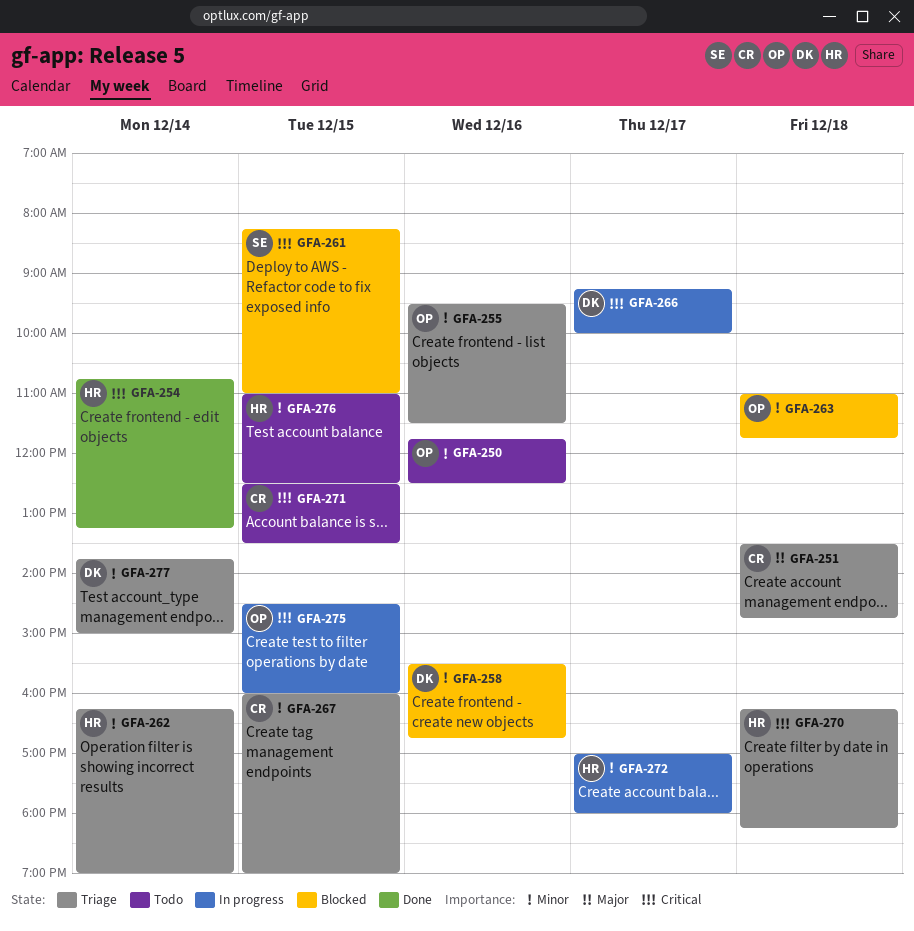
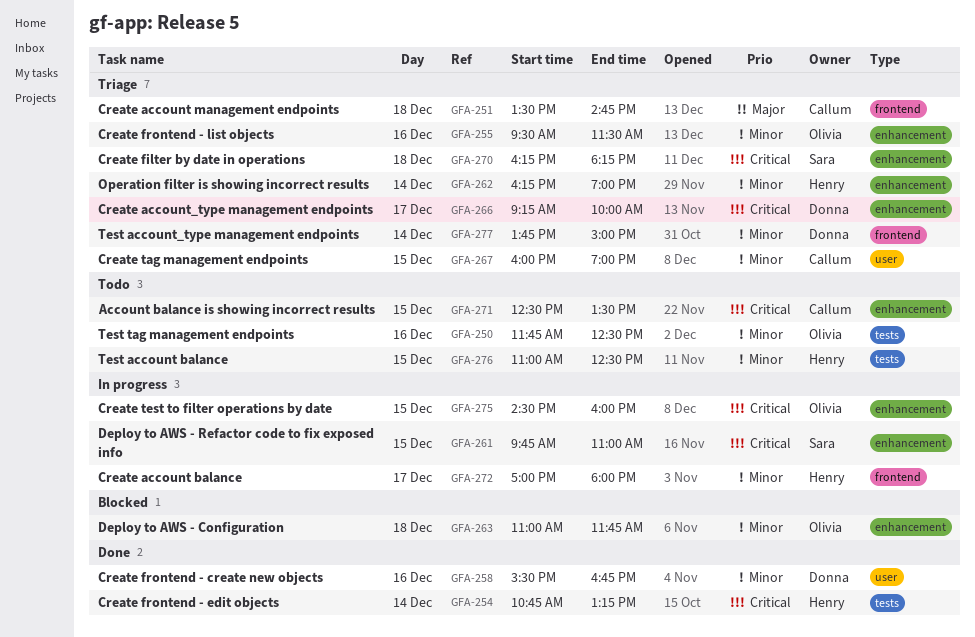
GFA-258, status: Blocked -> Done
GFA-261, status: Blocked -> In progress
GFA-261, begins: 08:15 -> 09:45
GFA-266, status: In progress -> Triage
GFA-270, owner: Henry -> Sara

